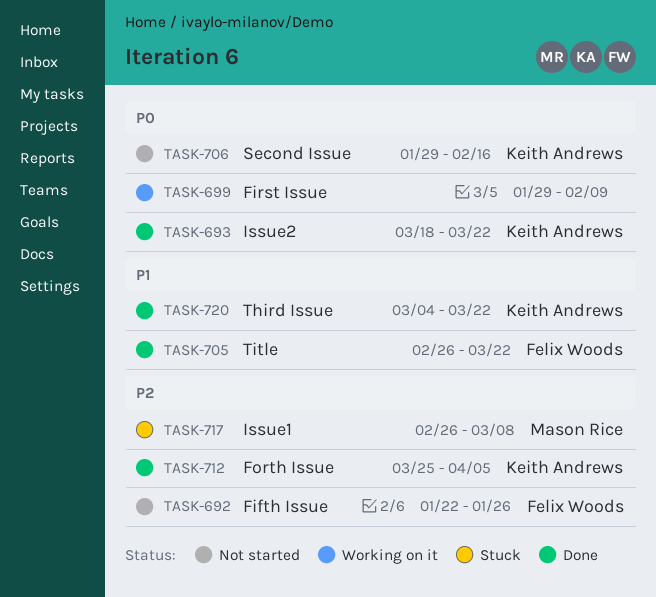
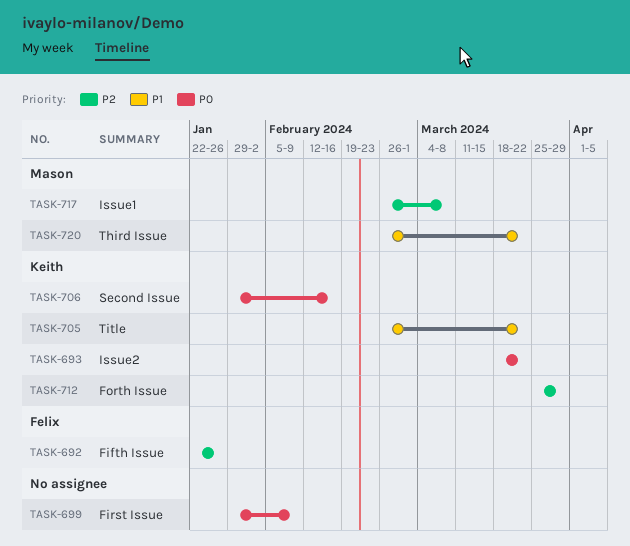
TASK-705, owner: Felix Woods -> Keith Andrews
TASK-712, due: Apr 5 -> Mar 29
TASK-720, owner: Keith Andrews -> Mason Rice
TASK-720, start: Mar 4 -> Feb 26

